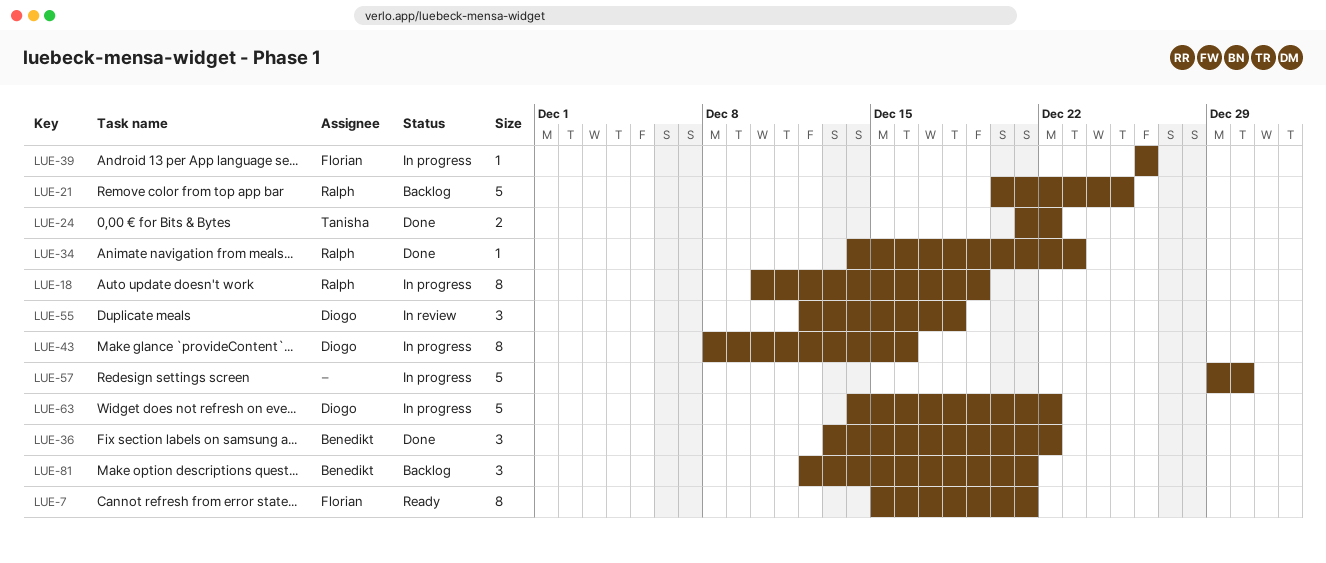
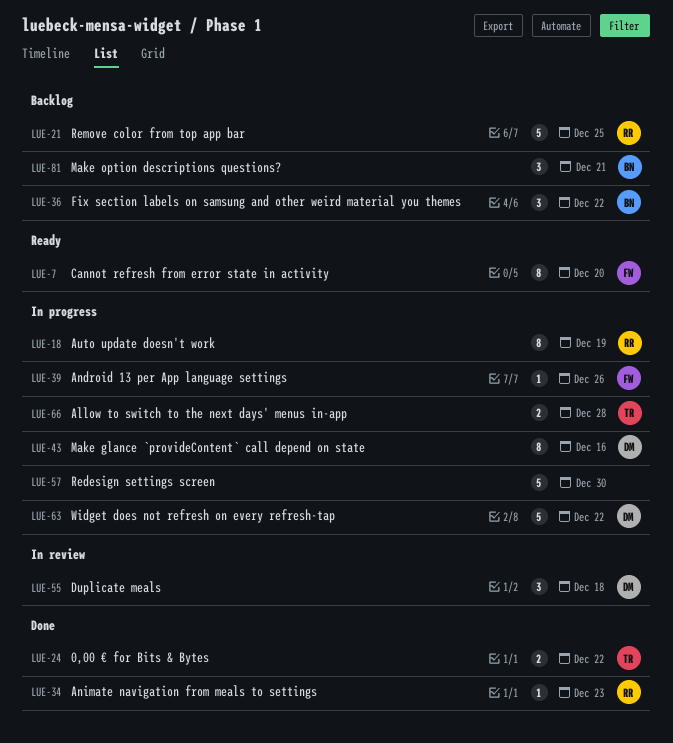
LUE-7, due: Dec 21 -> Dec 20
LUE-36, status: Done -> Backlog
LUE-66: none -> present

